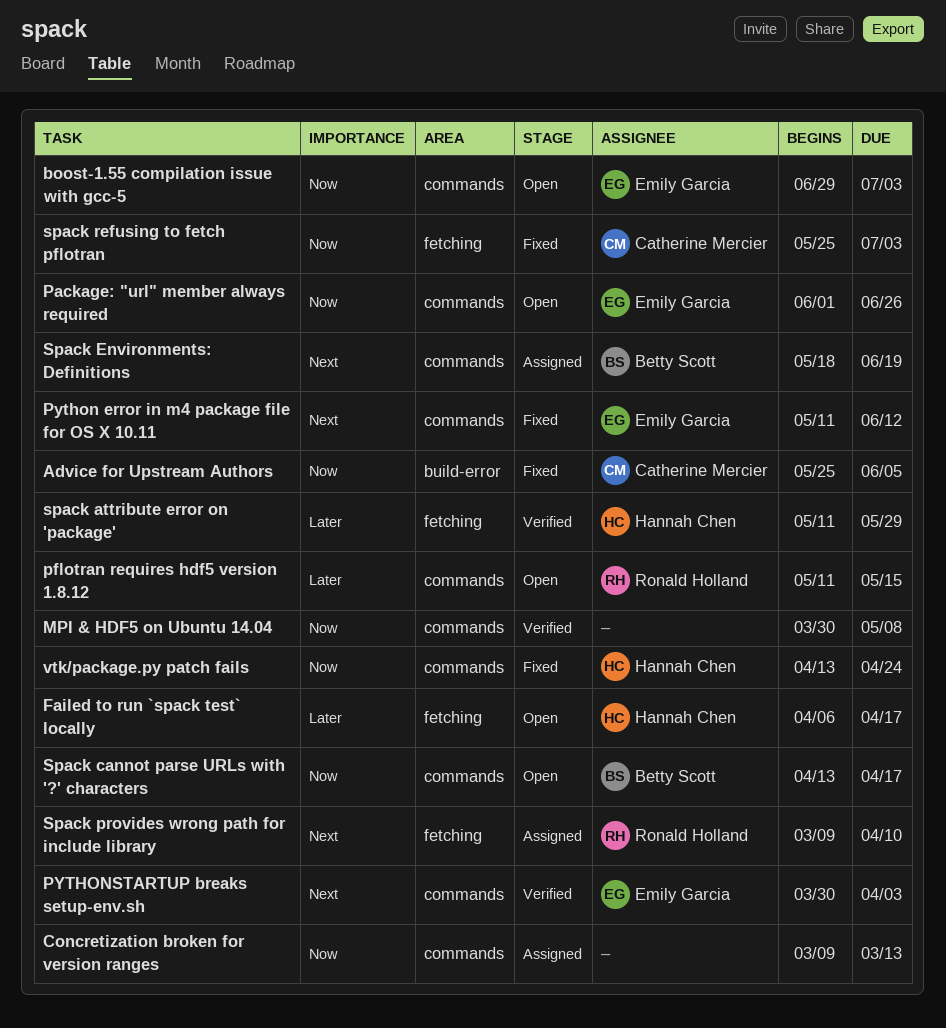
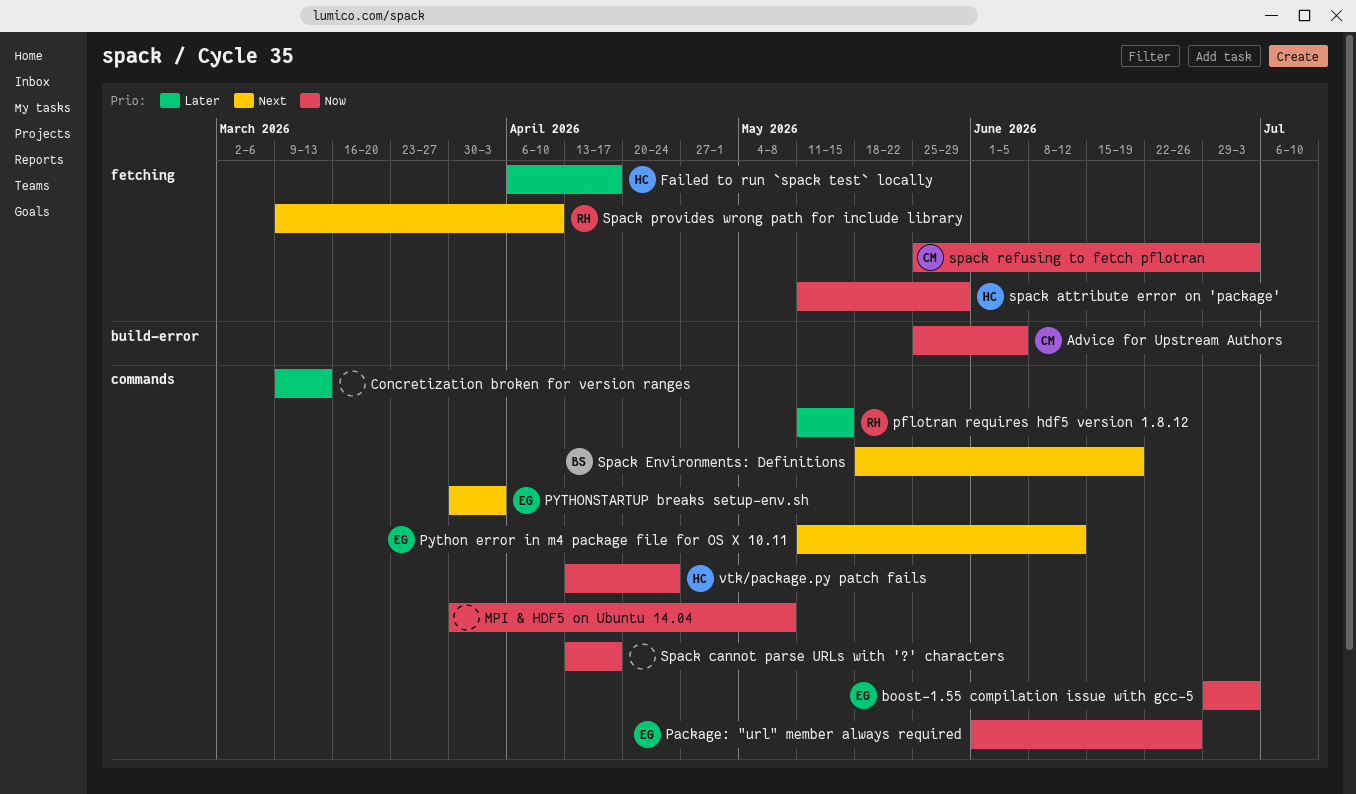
Concretization broken for version ranges, priority: Now -> Later
spack attribute error on 'package', priority: Later -> Now
Spack cannot parse URLs with '?' characters, owner: Betty Scott -> none

